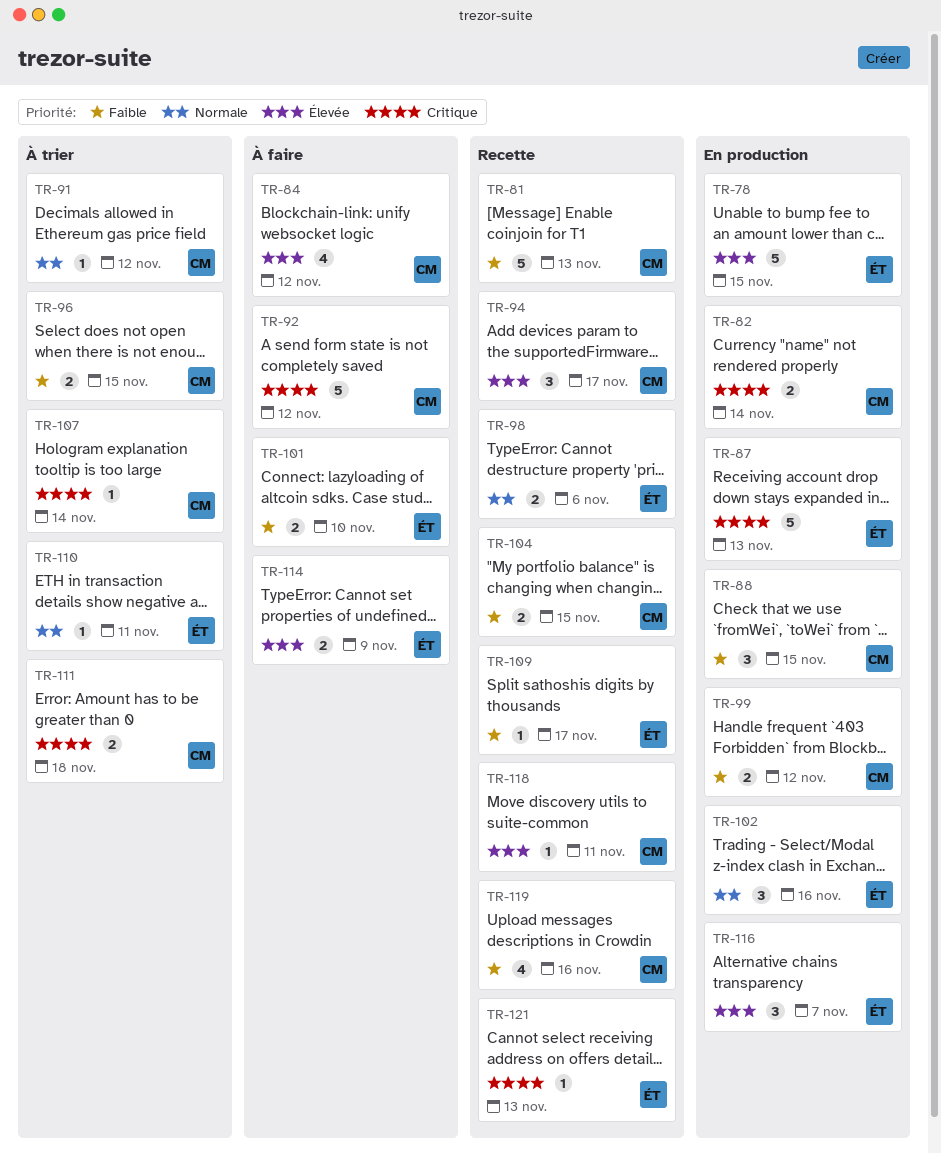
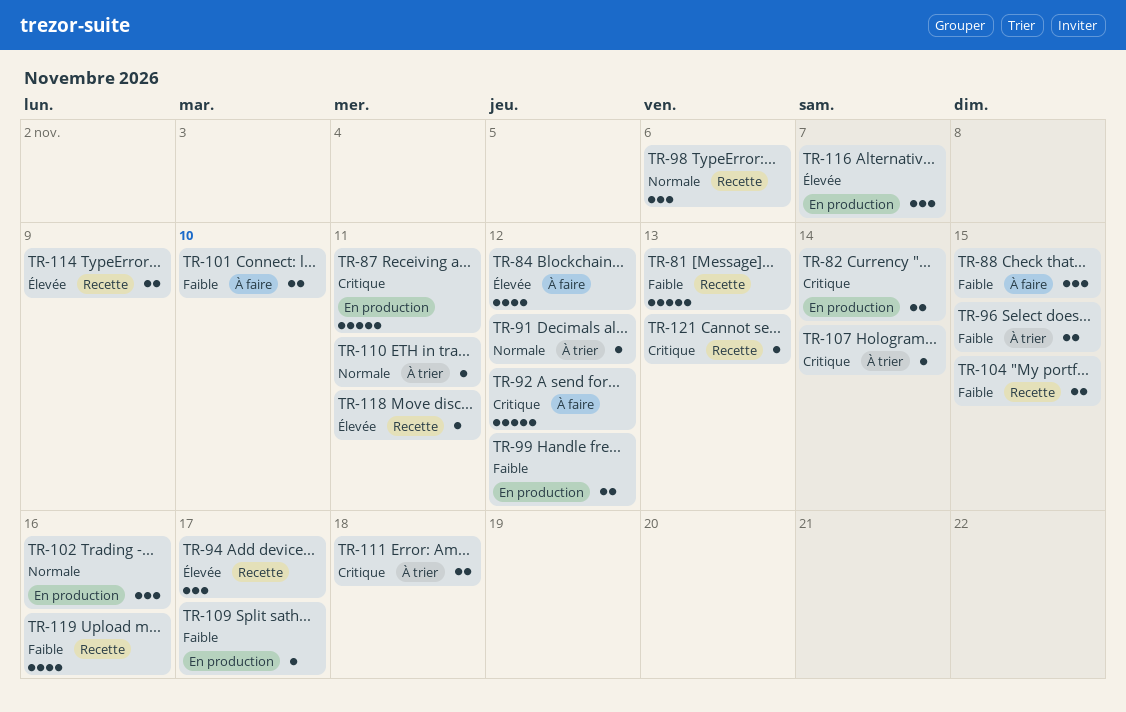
TR-78: present -> none
TR-87, due: Nov 13 -> Nov 11
TR-88, status: En production -> À faire
TR-98, estimate: 2 -> 3
TR-109, status: Recette -> En production
TR-114, status: À faire -> Recette

